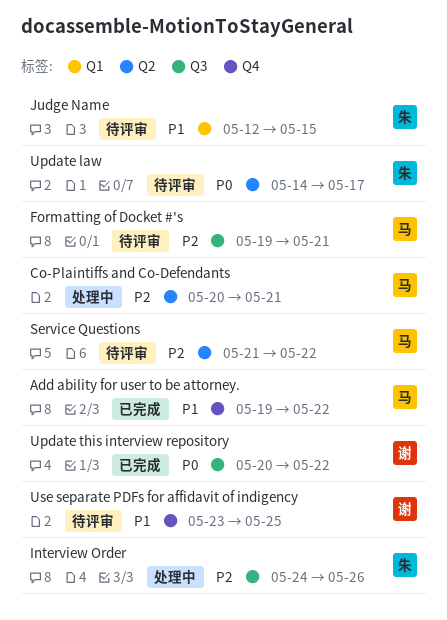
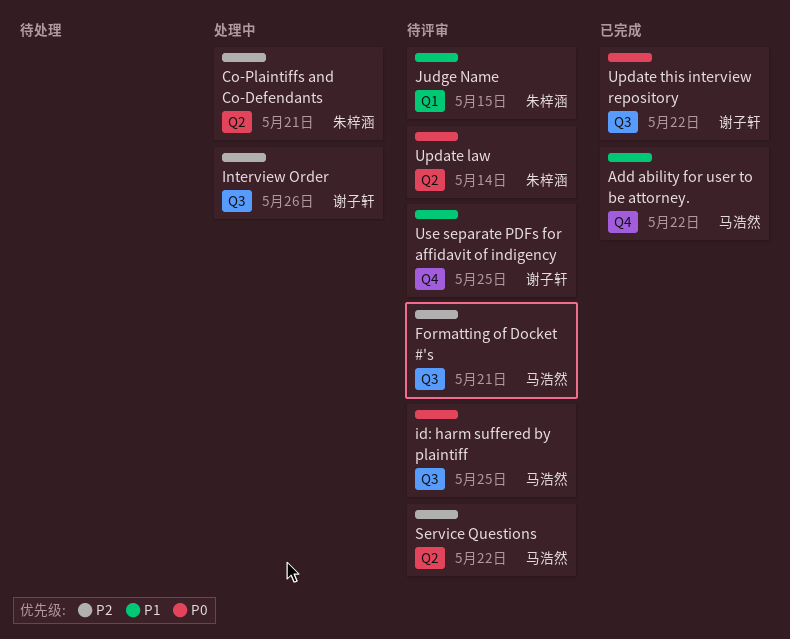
Co-Plaintiffs and Co-Defendants, owner: 马浩然 -> 朱梓涵
id: harm suffered by plaintiff: none -> present
Interview Order, owner: 朱梓涵 -> 谢子轩
Update law, due: May 17 -> May 14

